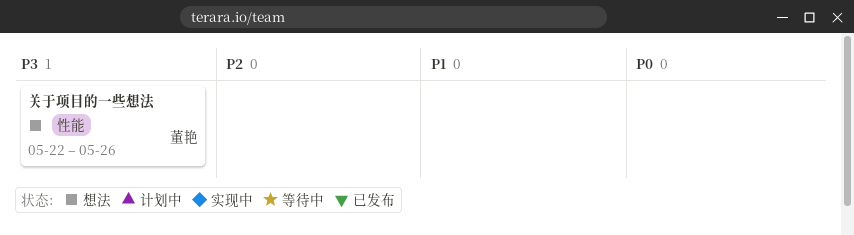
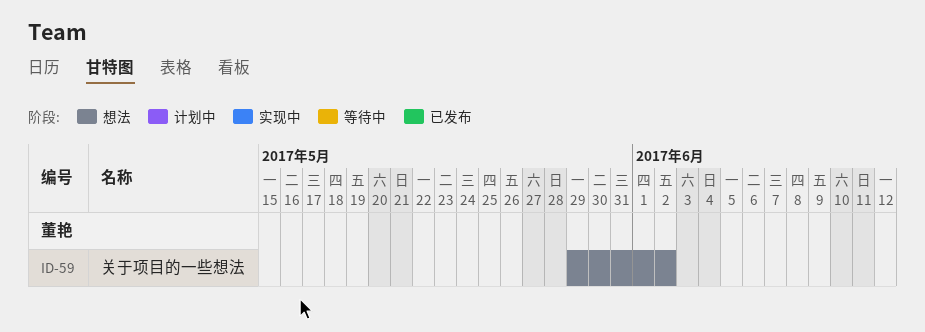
关于项目的一些想法, start: May 22 -> May 29
关于项目的一些想法, due: May 26 -> Jun 2

